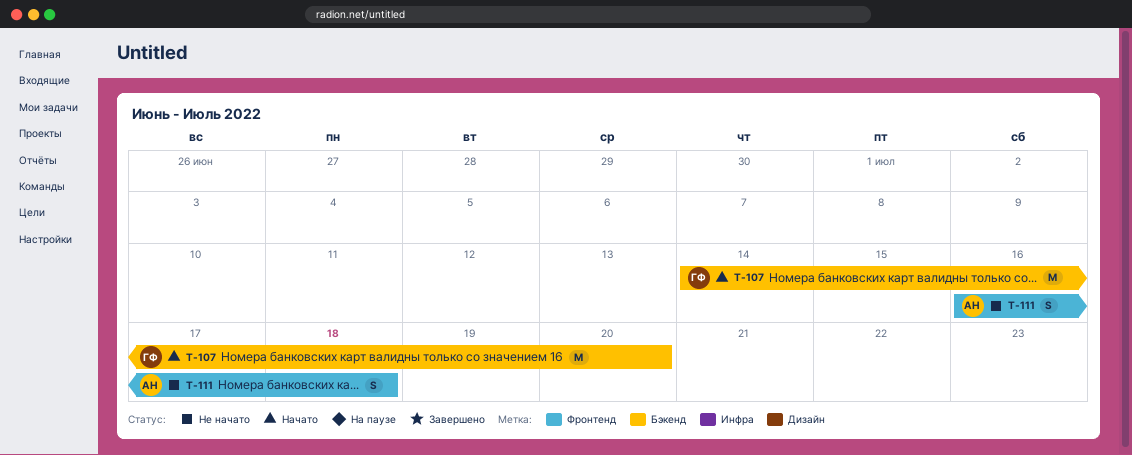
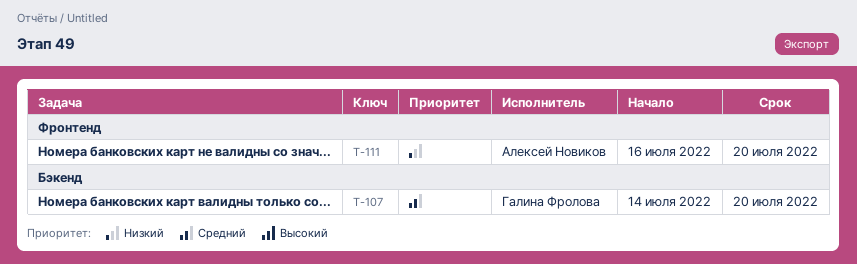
T-111, due: Jul 18 -> Jul 20

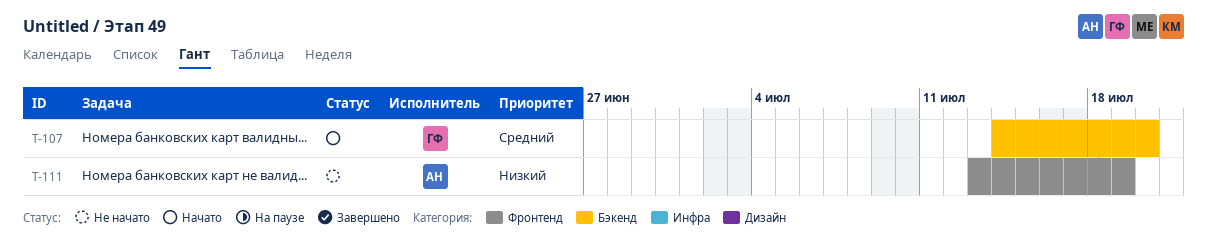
T-111, start: Jul 16 -> Jul 13
T-111, due: Jul 20 -> Jul 19

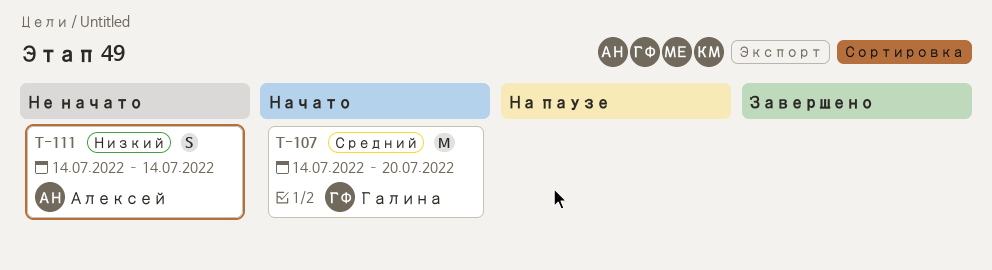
T-111, start: Jul 13 -> Jul 14
T-111, due: Jul 19 -> Jul 14

